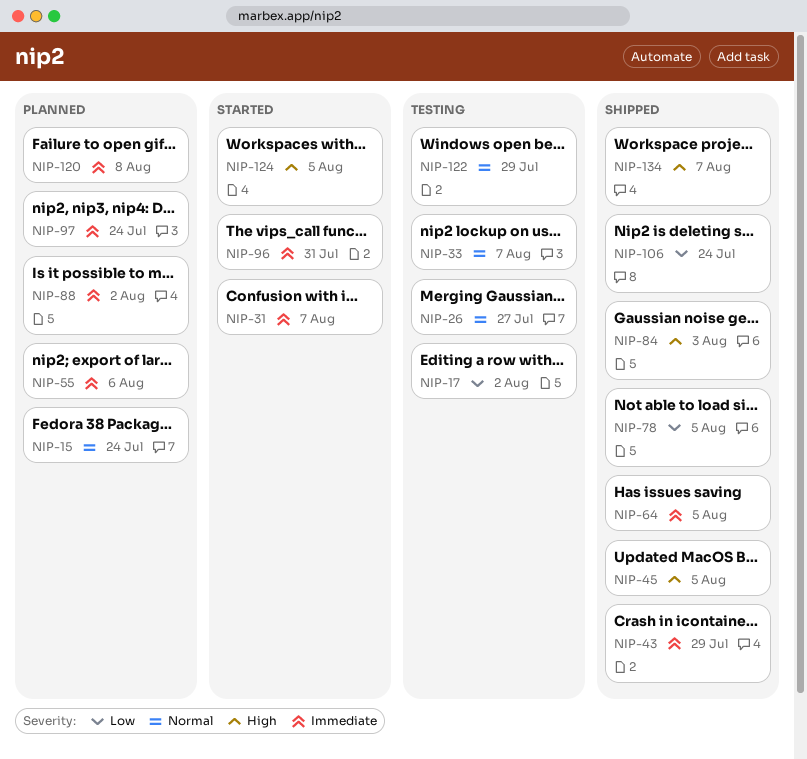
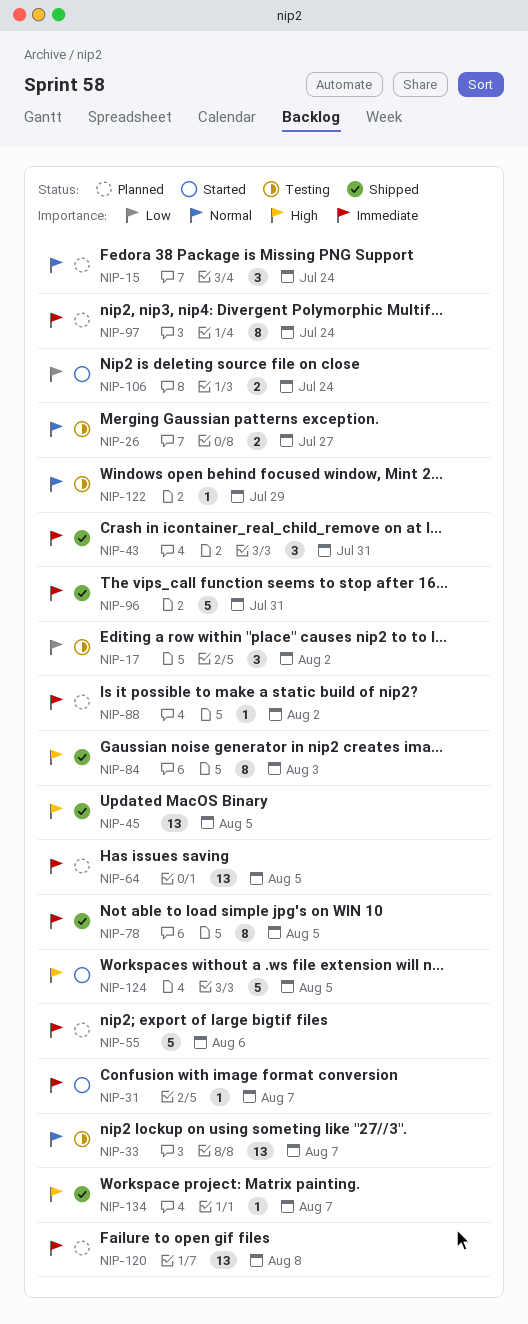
NIP-43, due: Jul 29 -> Jul 31
NIP-64, status: Shipped -> Planned
NIP-78, priority: Low -> Immediate
NIP-96, status: Started -> Shipped
NIP-106, status: Shipped -> Started

